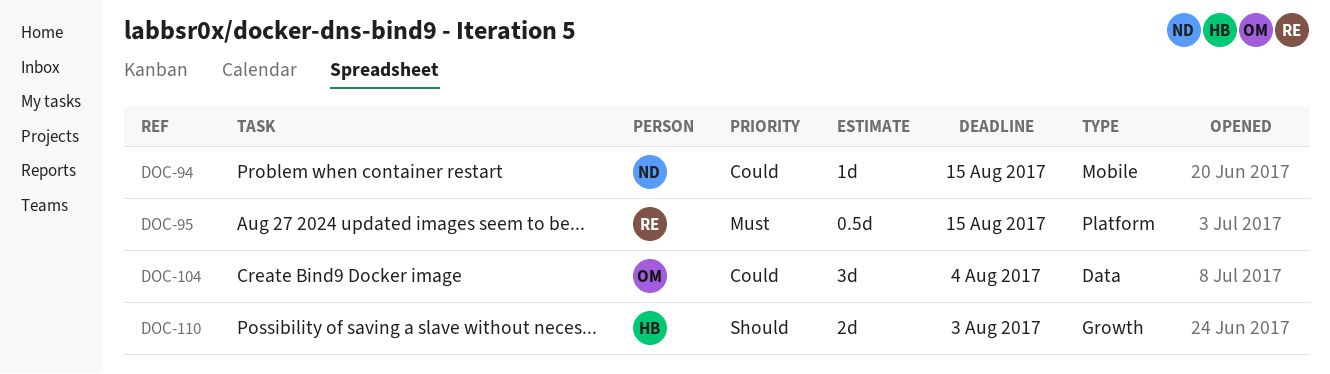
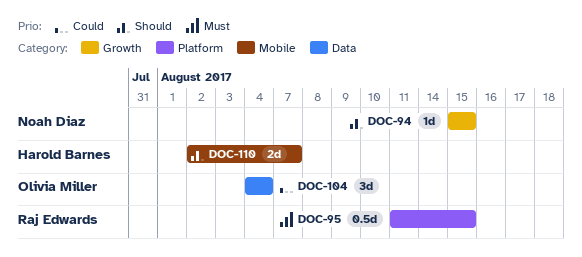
DOC-94, priority: Could -> Should
DOC-94, label: Mobile -> Growth
DOC-110, label: Growth -> Mobile
DOC-110, due: Aug 3 -> Aug 7

